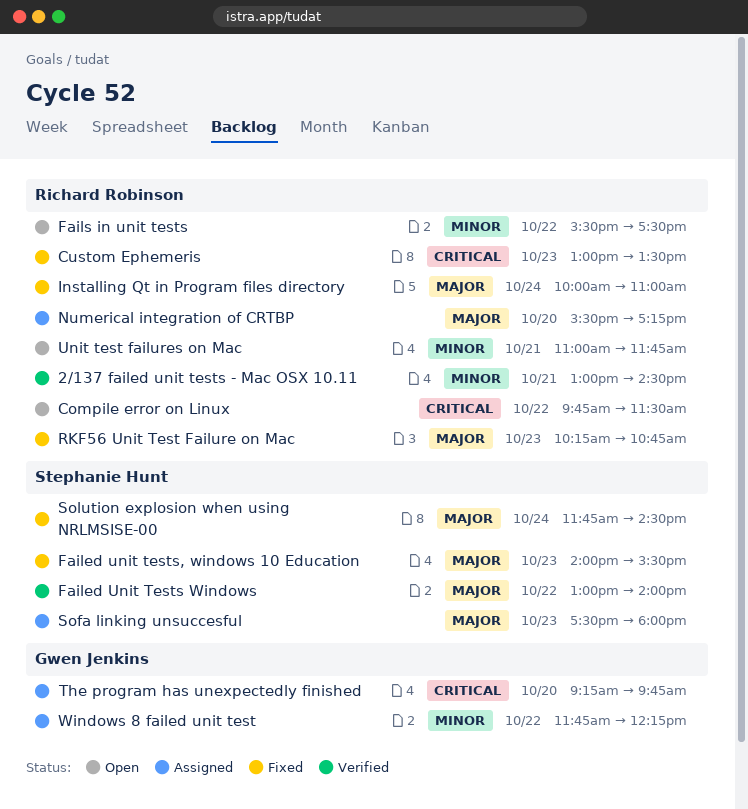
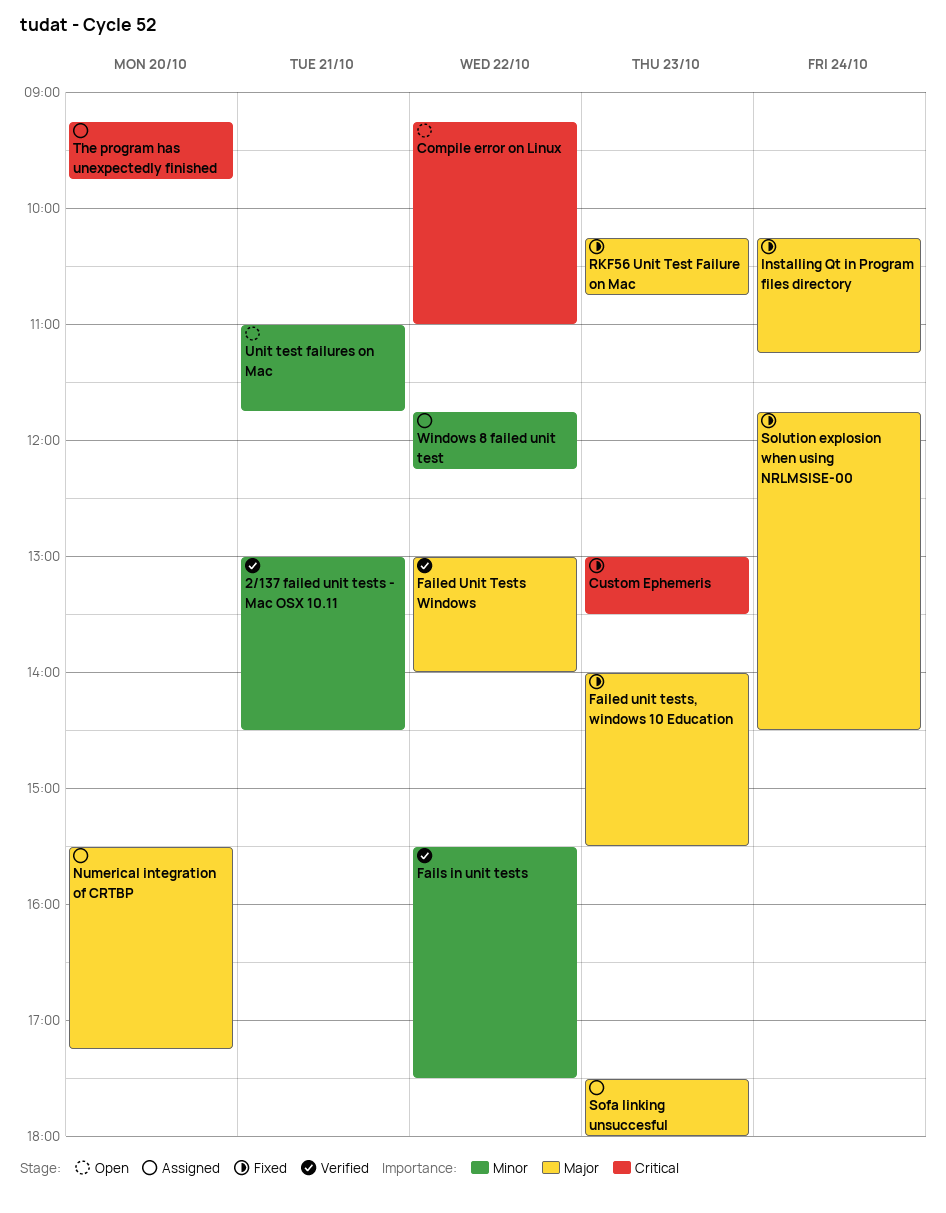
Compile error on Linux, begins: 09:45 -> 09:15
Compile error on Linux, ends: 11:30 -> 11:00
Fails in unit tests, status: Open -> Verified
Installing Qt in Program files directory, begins: 10:00 -> 10:15
Installing Qt in Program files directory, ends: 11:00 -> 11:15

